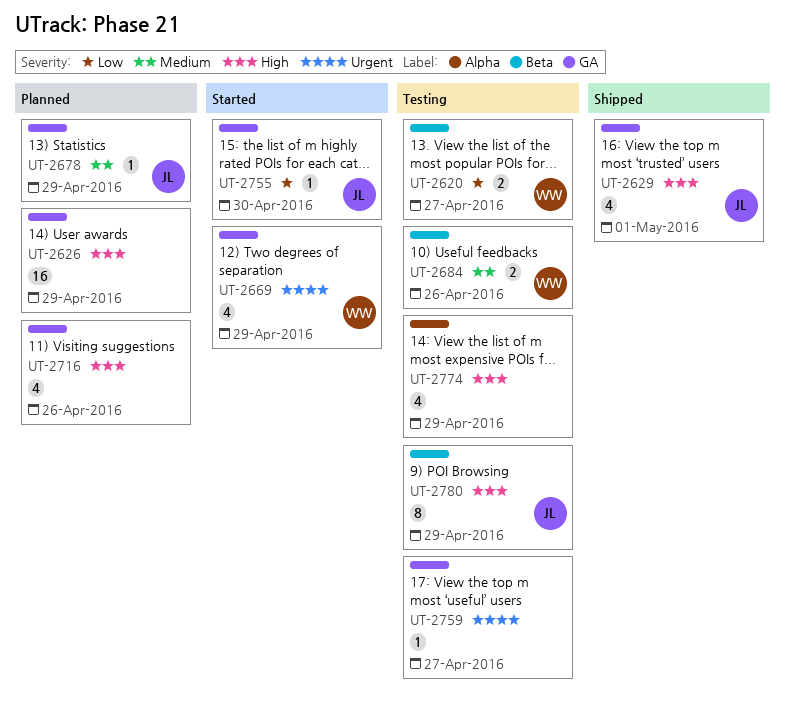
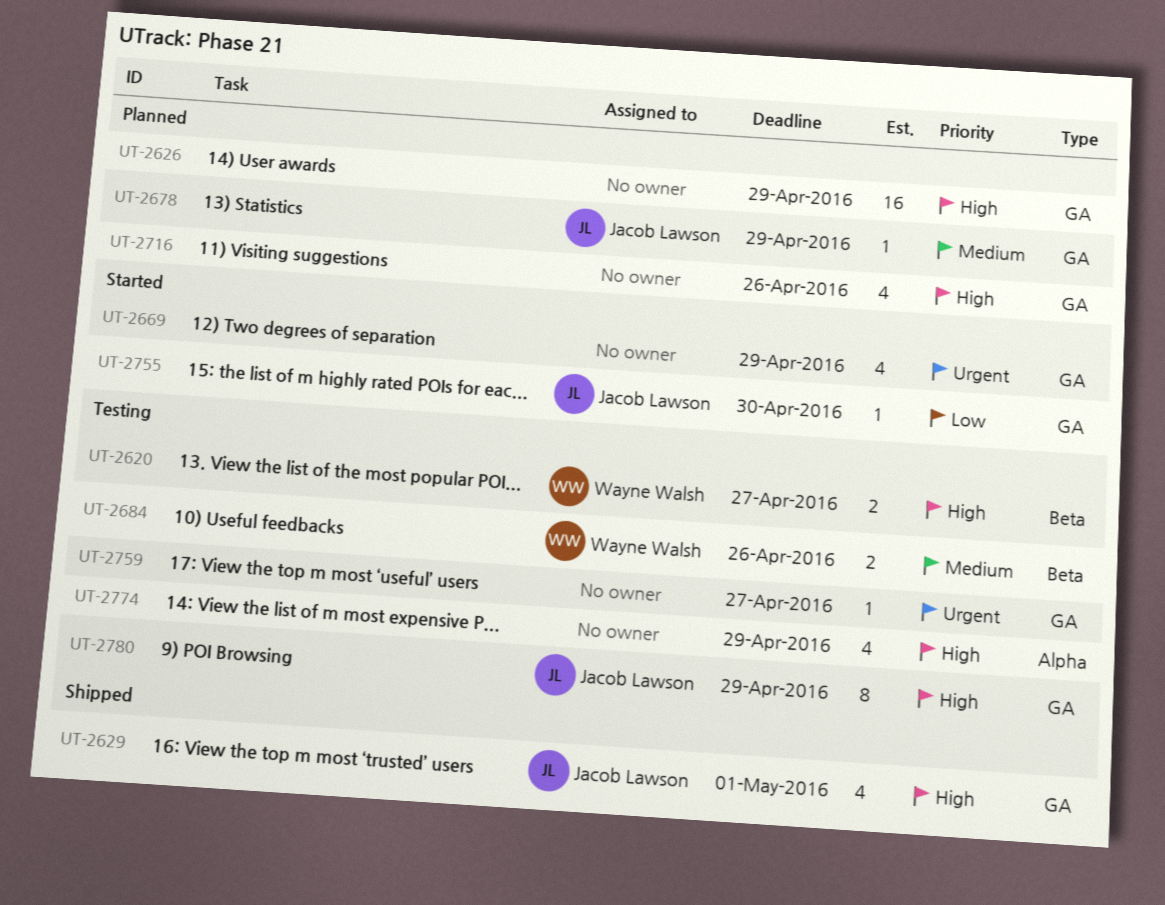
UT-2620, priority: Low -> High
UT-2669, owner: Wayne Walsh -> none
UT-2780, label: Beta -> GA

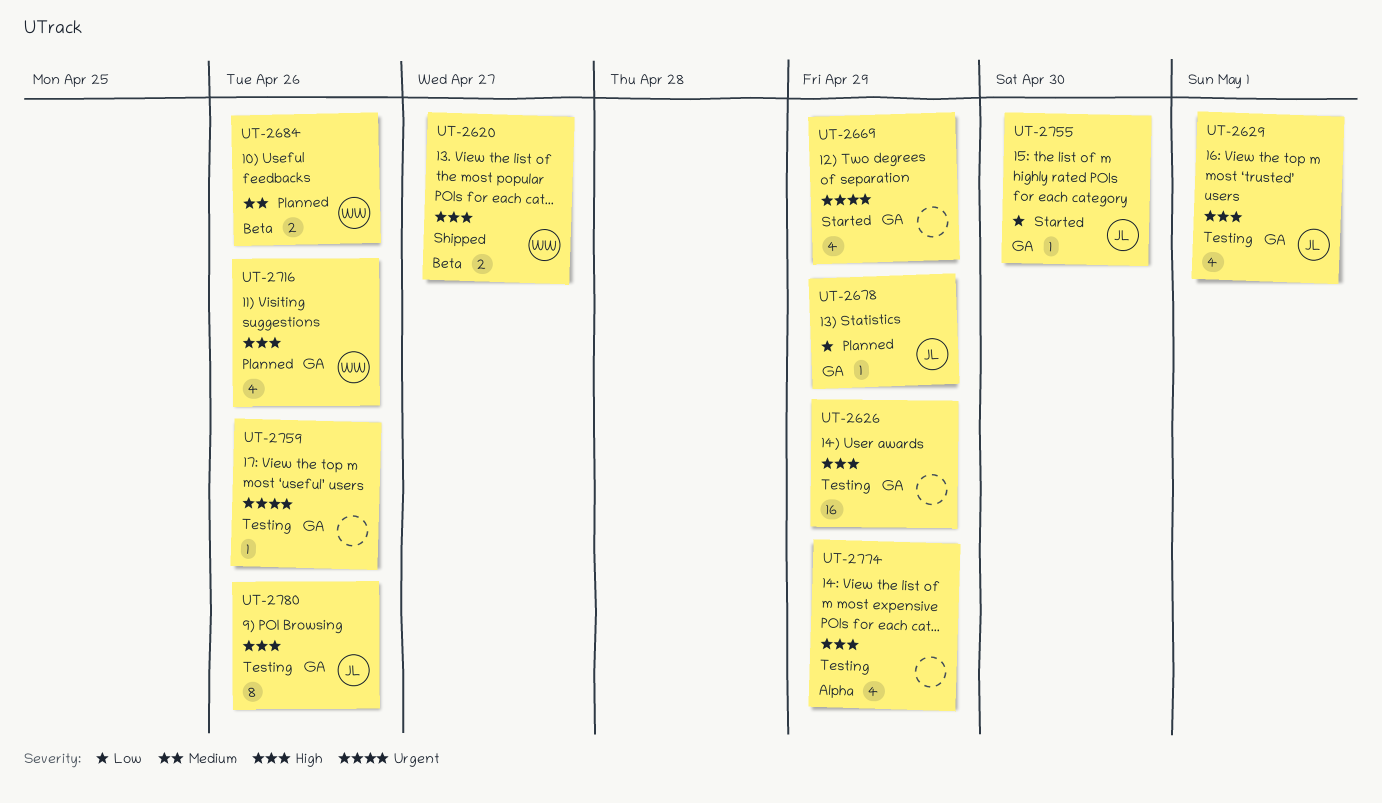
UT-2620, status: Testing -> Shipped
UT-2626, status: Planned -> Testing
UT-2629, status: Shipped -> Testing
UT-2678, priority: Medium -> Low
UT-2684, status: Testing -> Planned
UT-2716, owner: none -> Wayne Walsh
UT-2759, due: Apr 27 -> Apr 26
UT-2780, due: Apr 29 -> Apr 26

